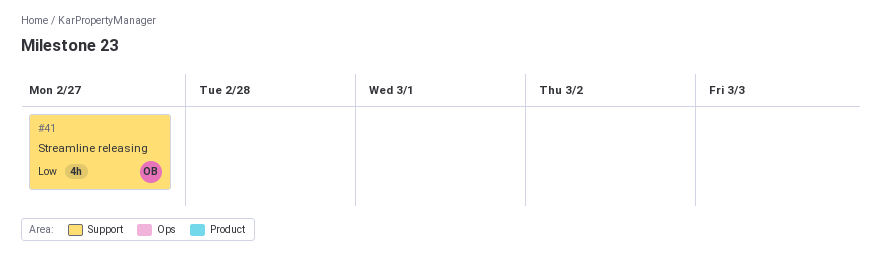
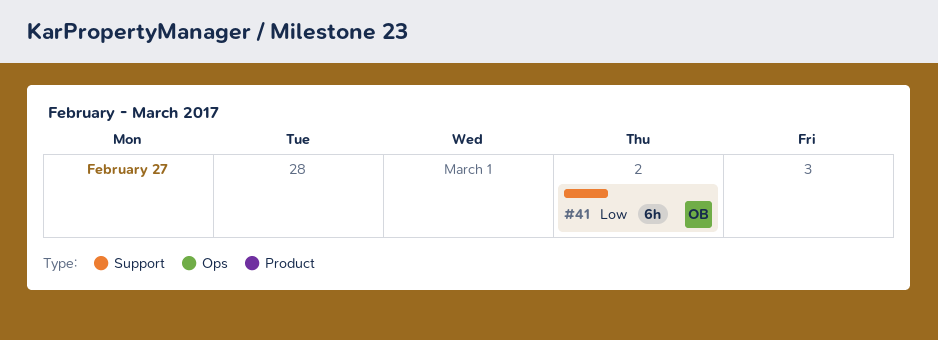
#41, estimate: 4h -> 6h
#41, due: Feb 27 -> Mar 2

